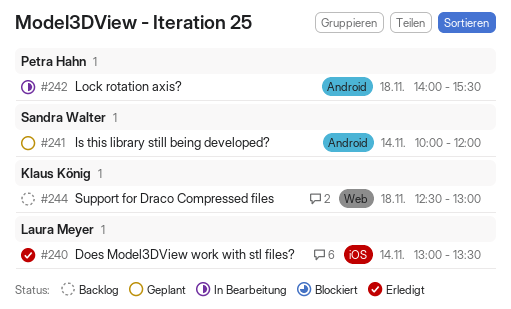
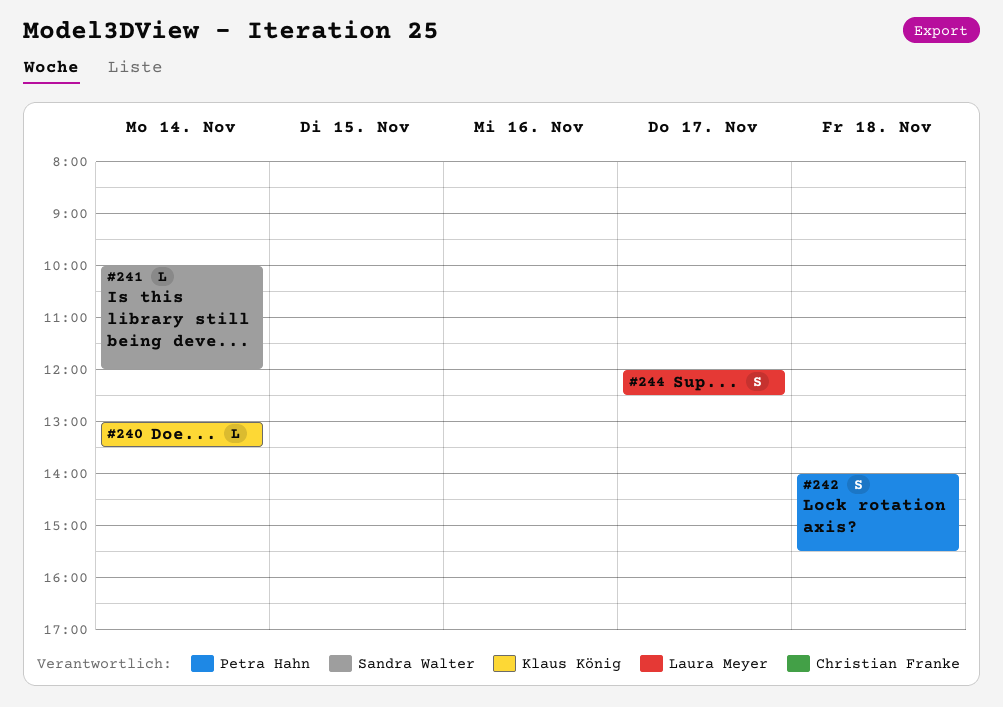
#240, owner: Laura Meyer -> Klaus König
#244, owner: Klaus König -> Laura Meyer
#244, day: Nov 18 -> Nov 17
#244, begins: 12:30 -> 12:00
#244, ends: 13:00 -> 12:30

